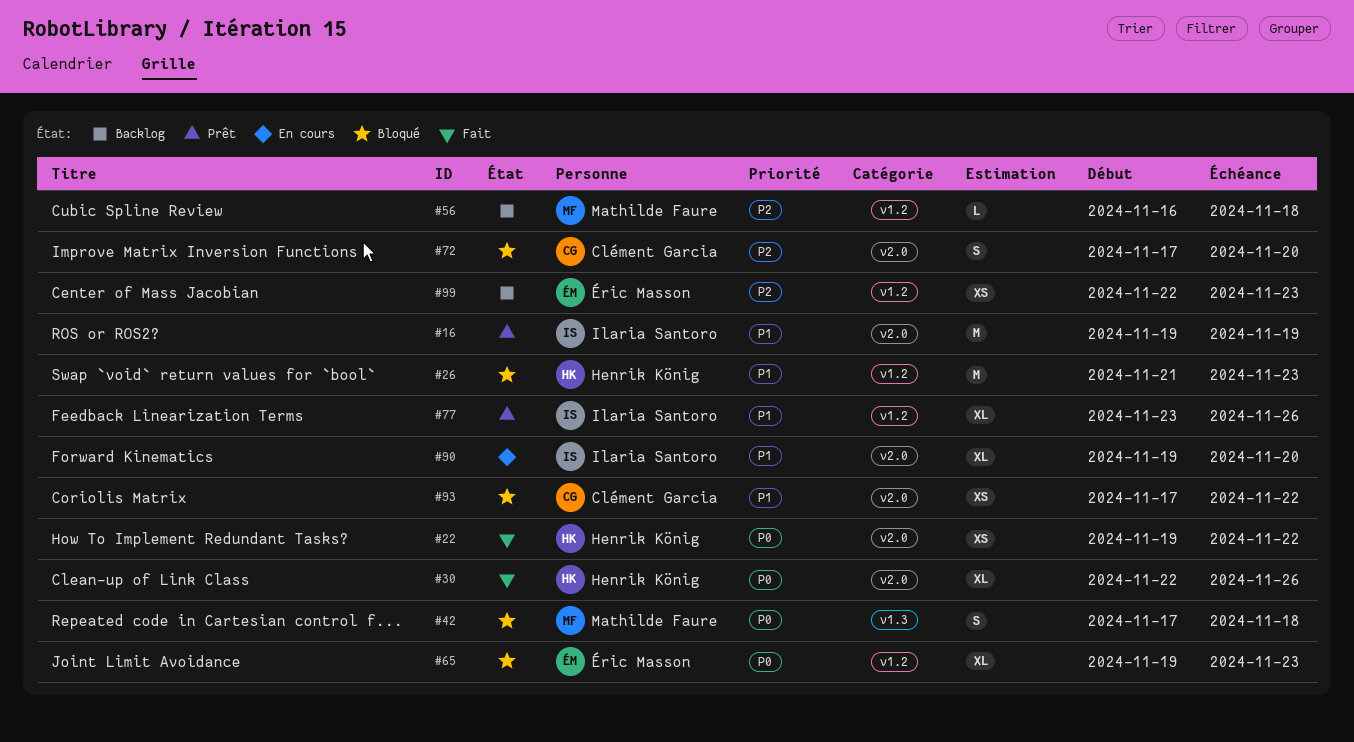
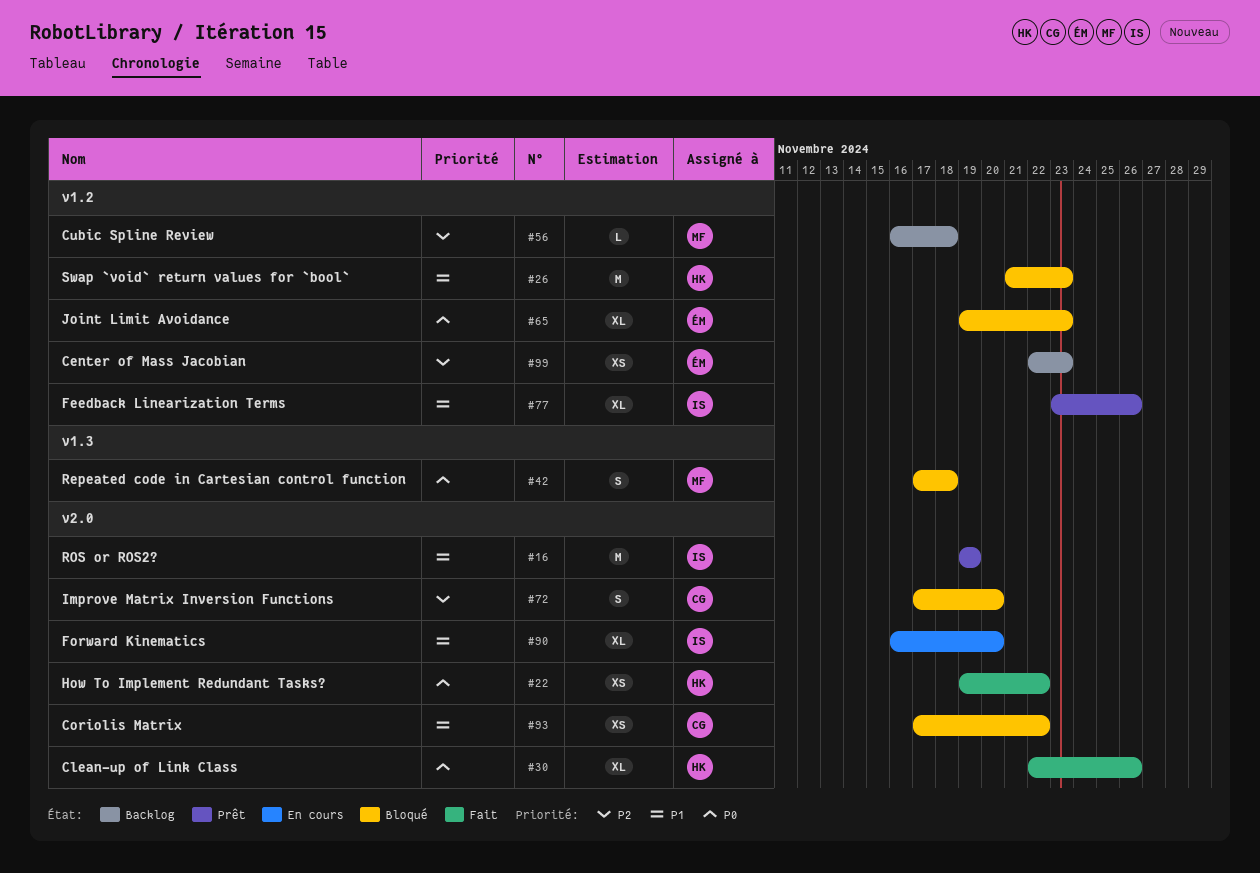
#90, start: Nov 19 -> Nov 16

